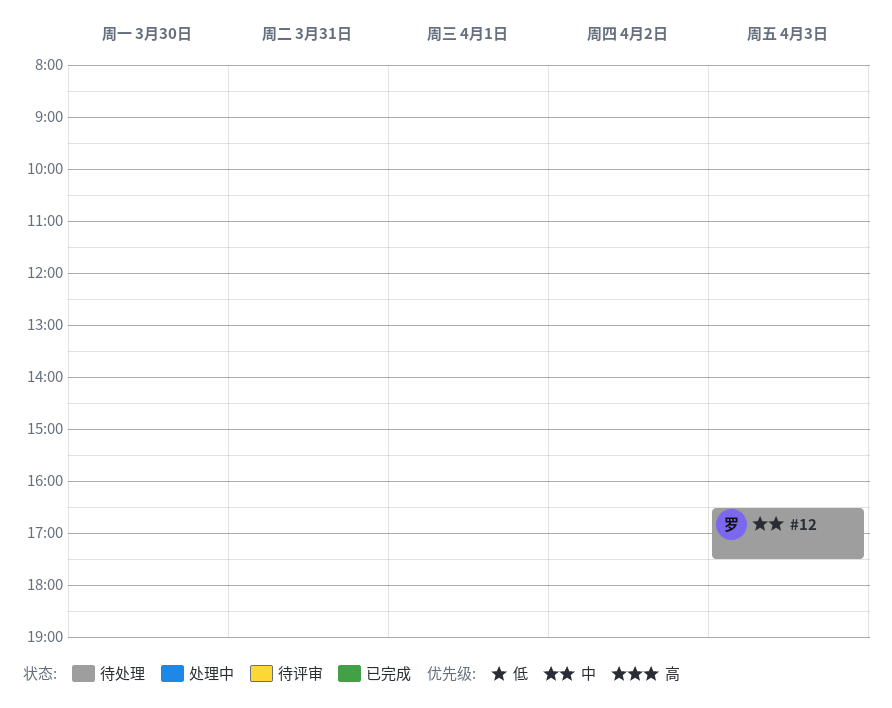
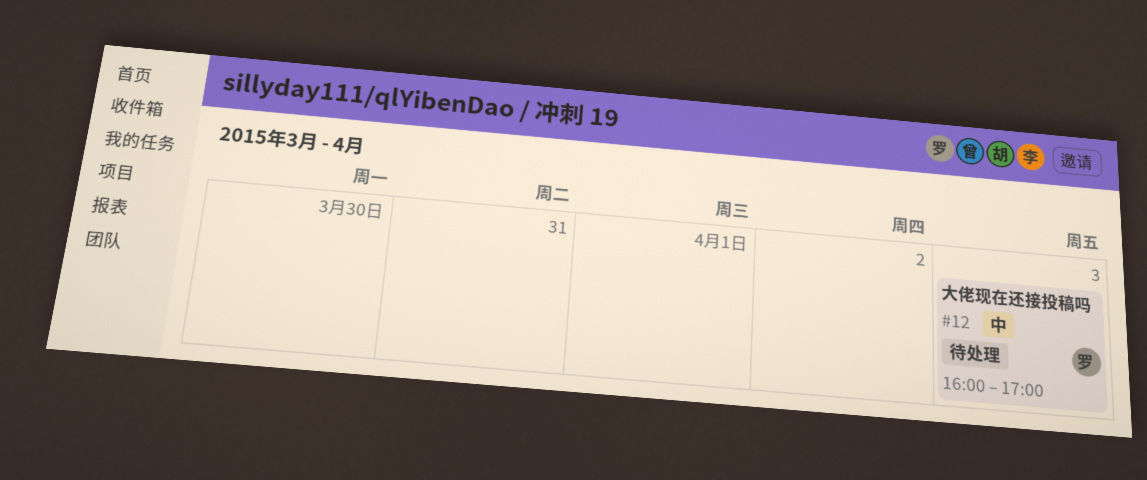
#12, begins: 16:30 -> 16:00
#12, ends: 17:30 -> 17:00

